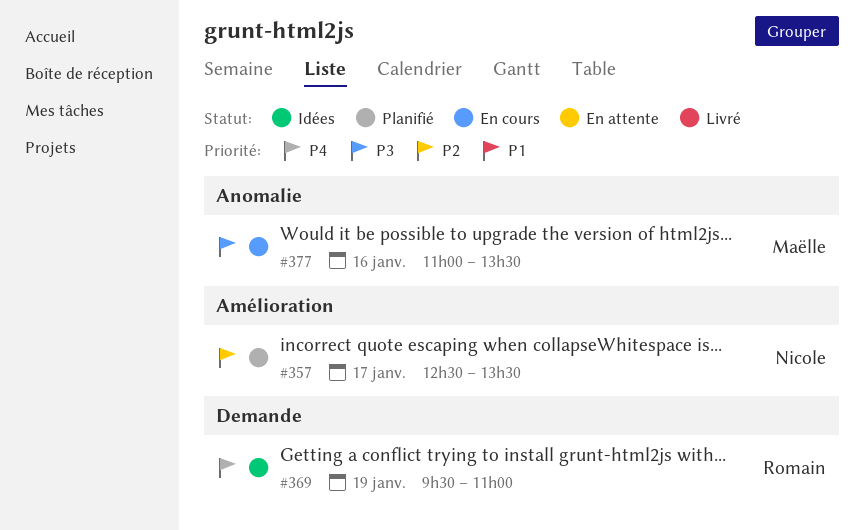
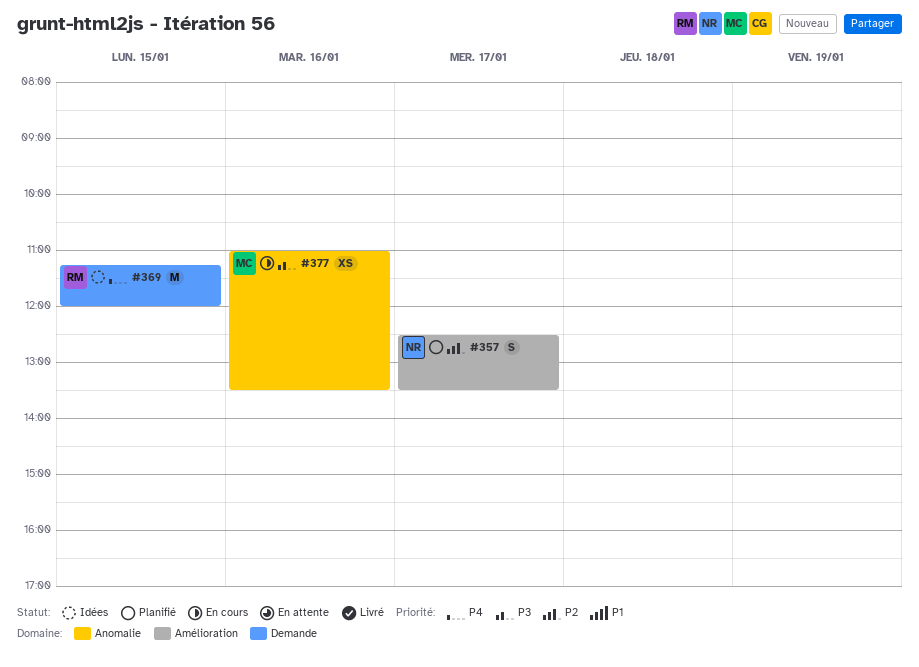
#369, day: Jan 19 -> Jan 15
#369, begins: 09:30 -> 11:15
#369, ends: 11:00 -> 12:00

